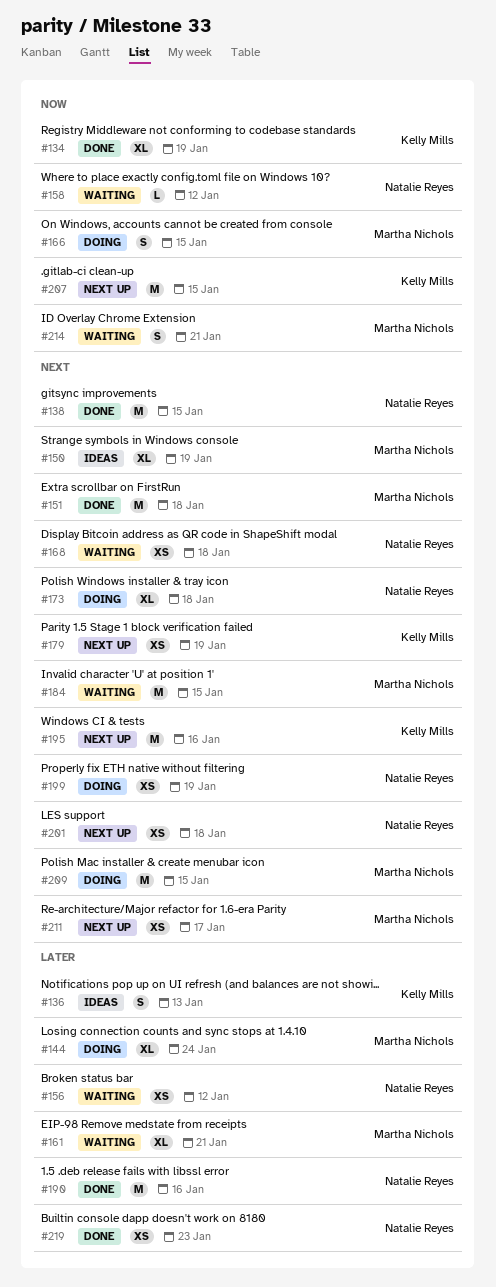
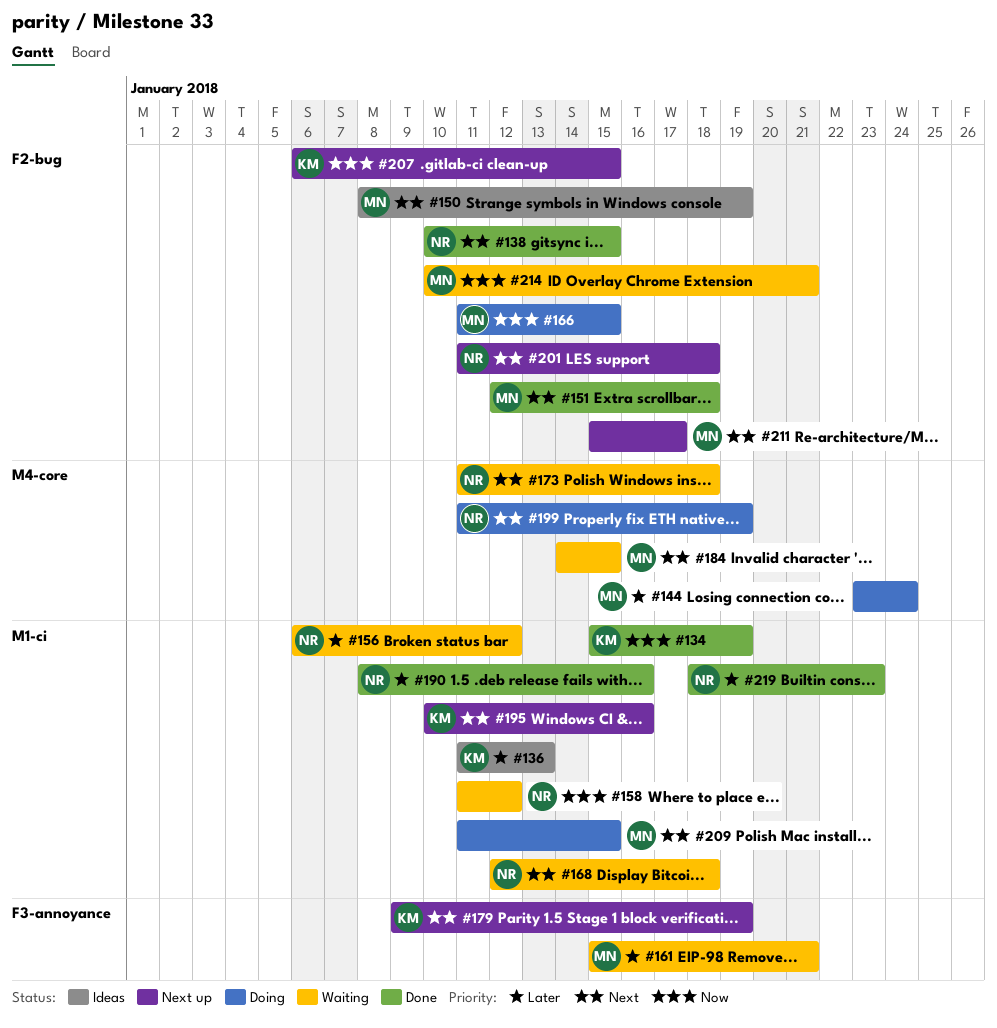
#173, status: Doing -> Waiting

